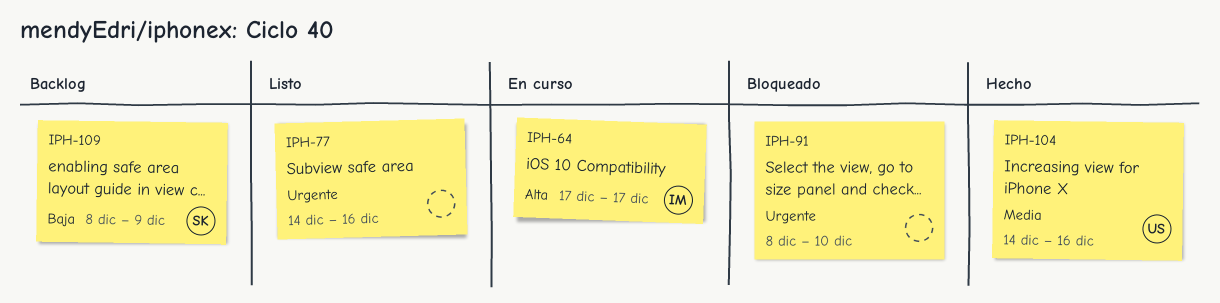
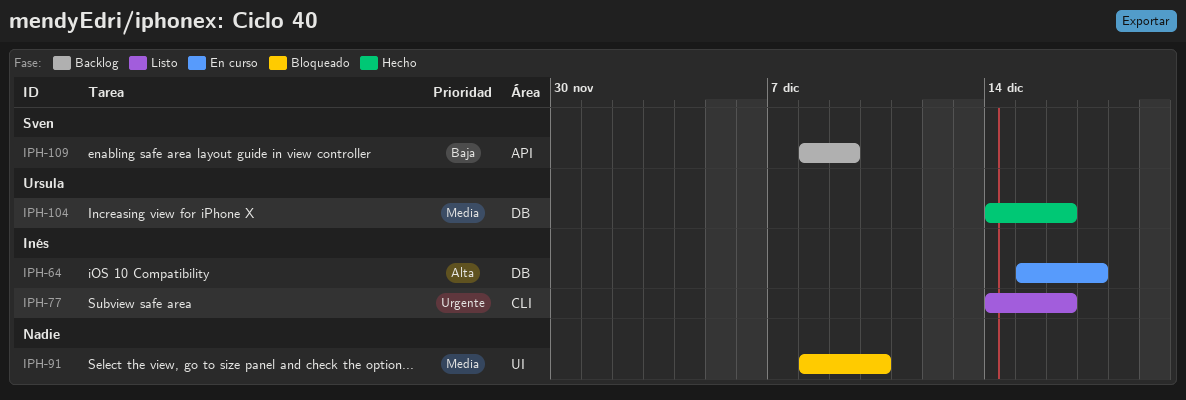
IPH-64, start: Dec 17 -> Dec 15
IPH-77, owner: none -> Inés
IPH-91, priority: Urgente -> Media

